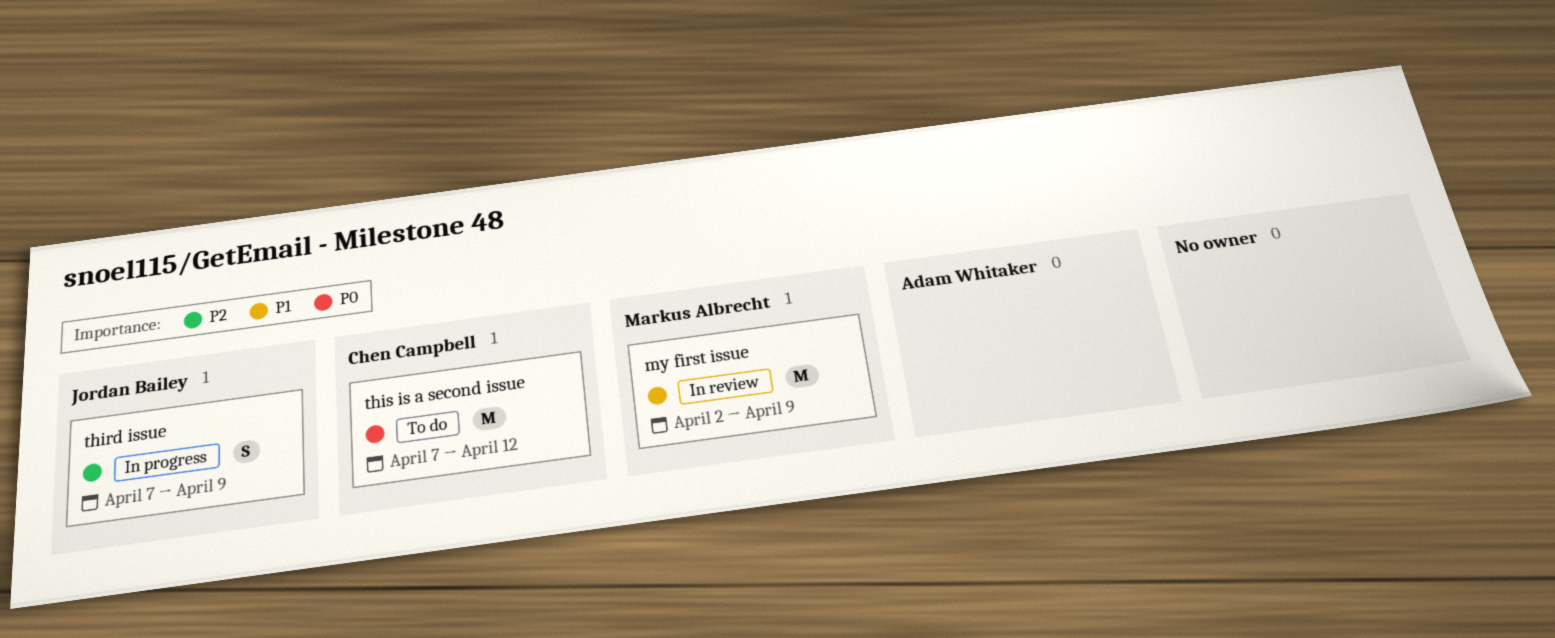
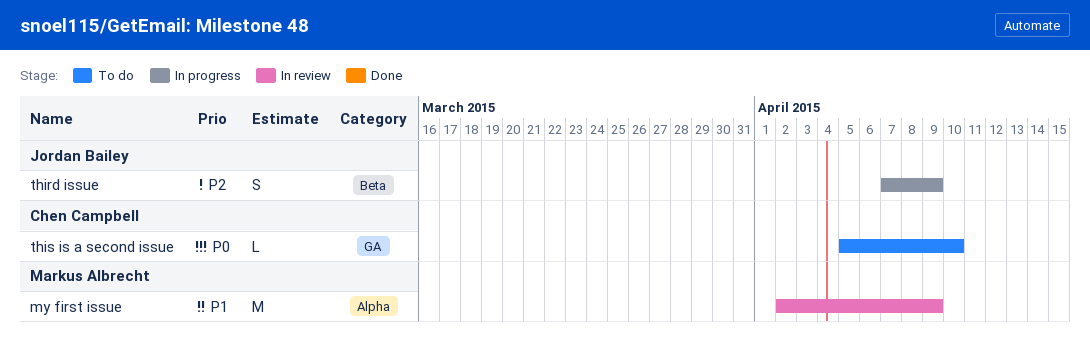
this is a second issue, estimate: M -> L
this is a second issue, start: Apr 7 -> Apr 5
this is a second issue, due: Apr 12 -> Apr 10

